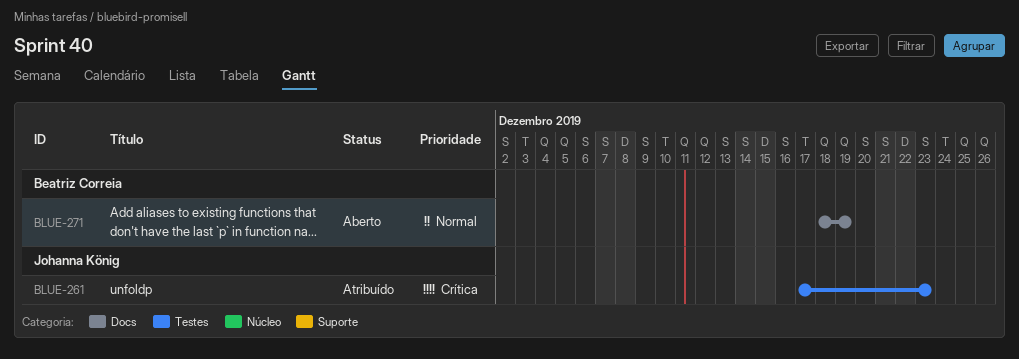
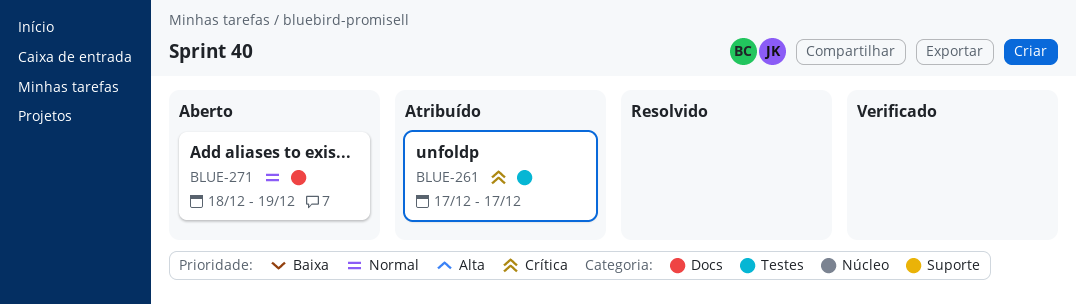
BLUE-261, due: Dec 23 -> Dec 17

